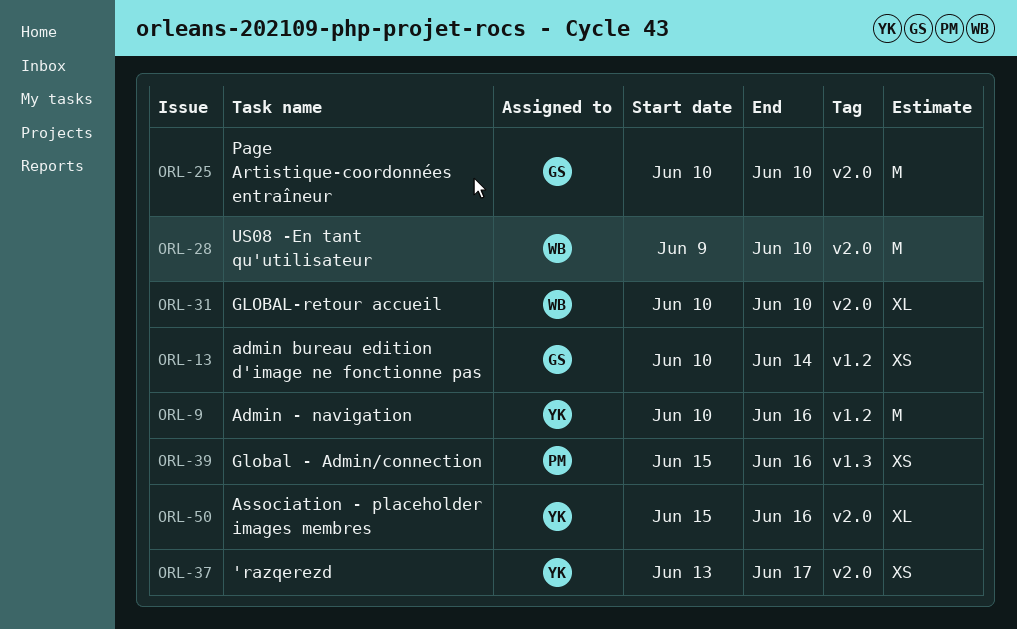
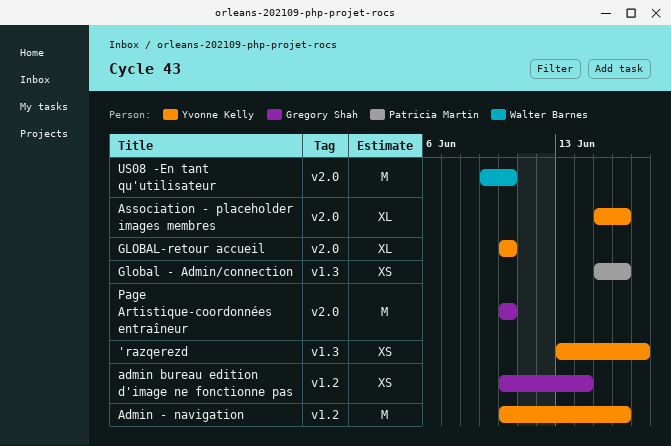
'razqerezd, label: v2.0 -> v1.3
GLOBAL-retour accueil, owner: Walter Barnes -> Yvonne Kelly

